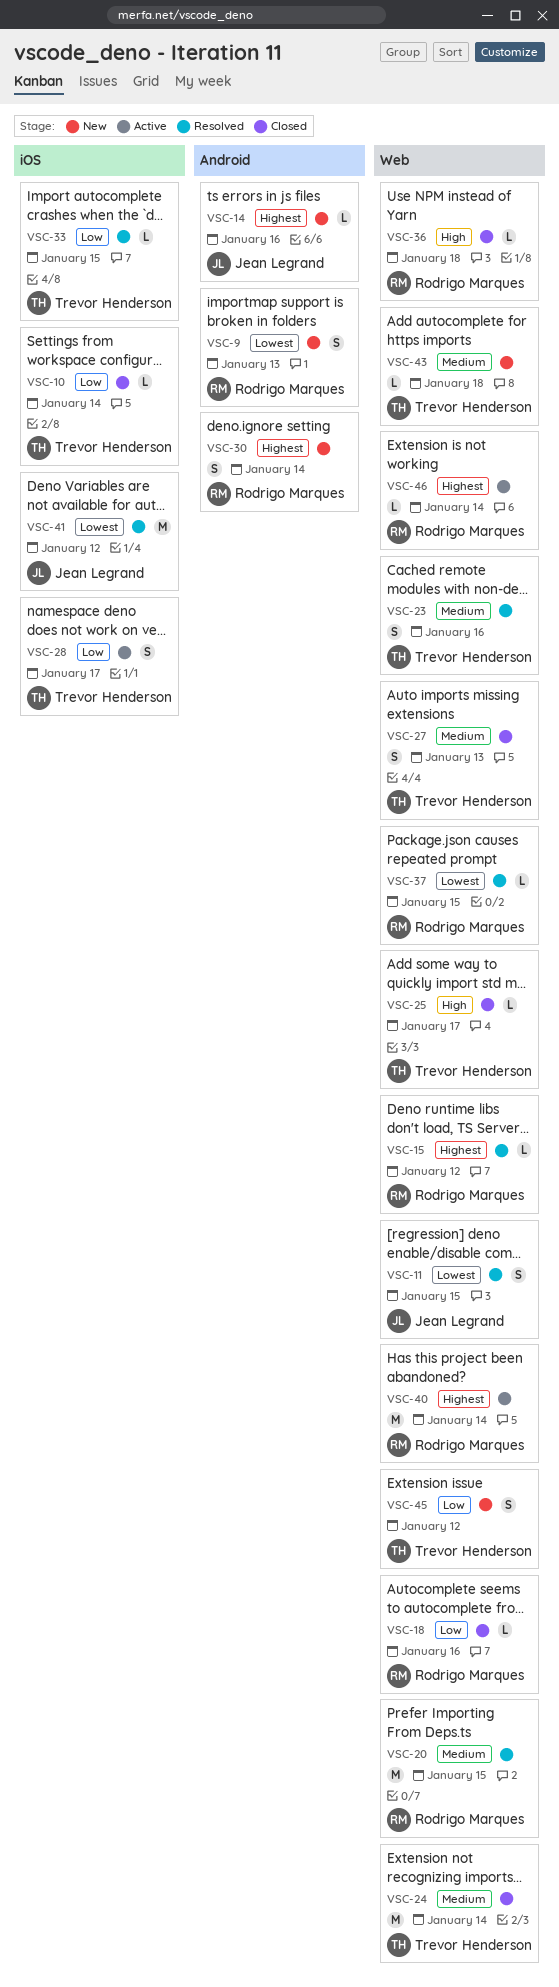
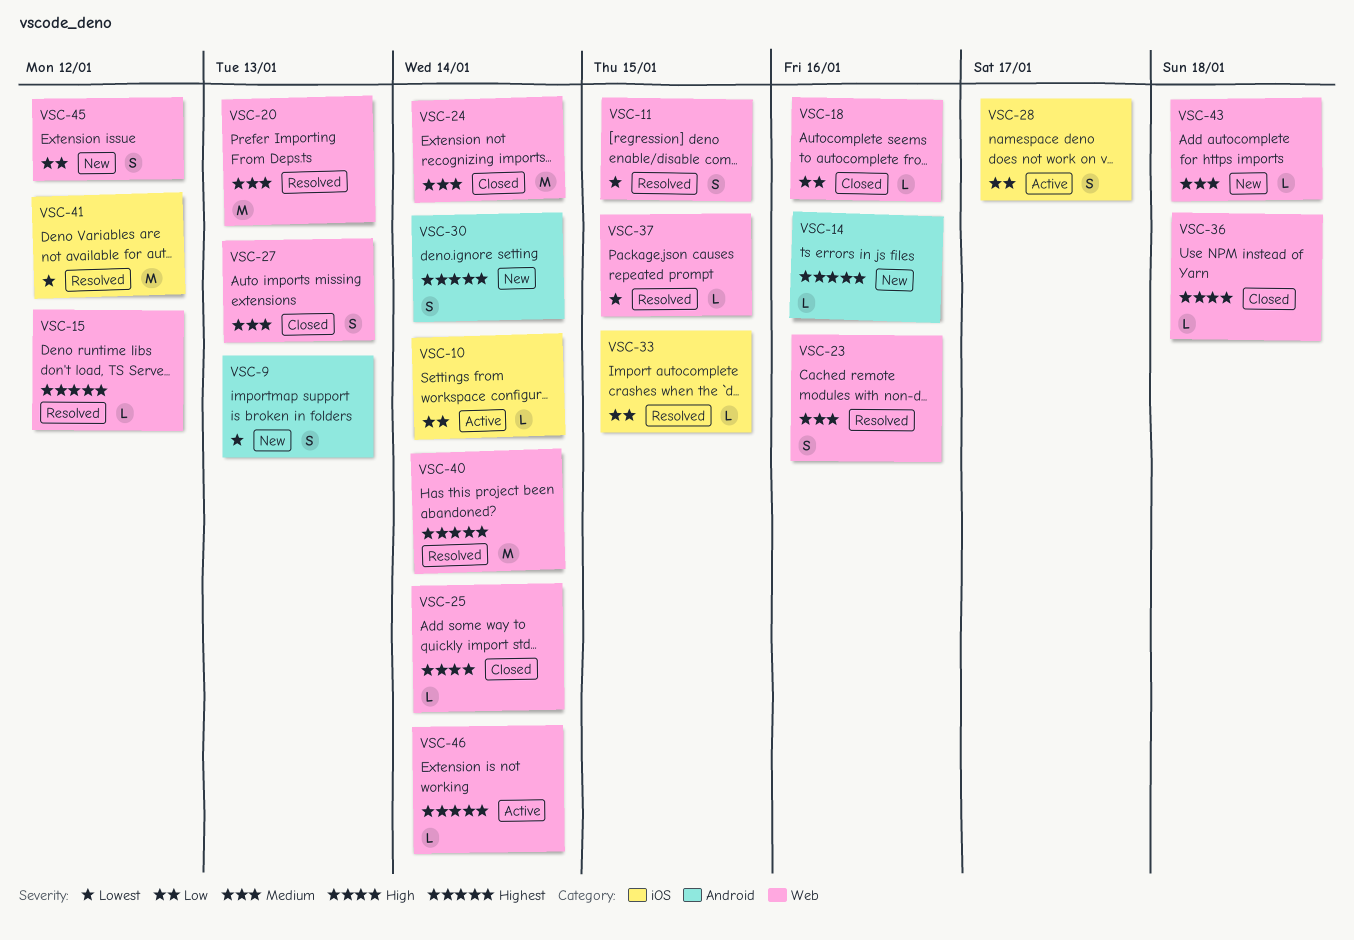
VSC-10, status: Closed -> Active
VSC-20, due: Jan 15 -> Jan 13
VSC-25, due: Jan 17 -> Jan 14
VSC-40, status: Active -> Resolved

